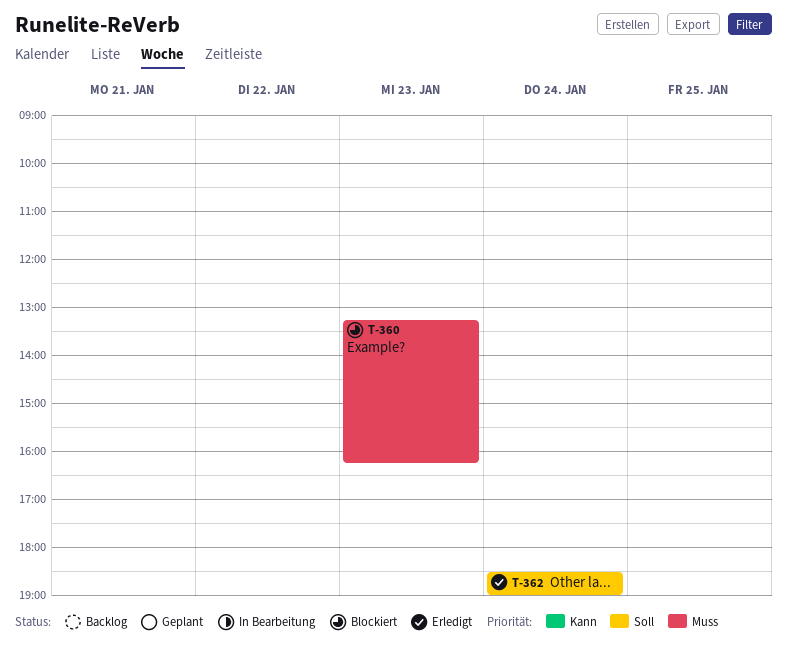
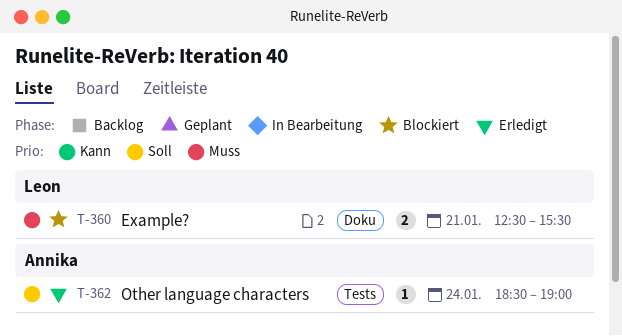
T-360, day: Jan 23 -> Jan 21
T-360, begins: 13:15 -> 12:30
T-360, ends: 16:15 -> 15:30

